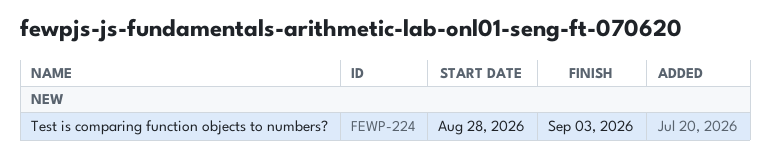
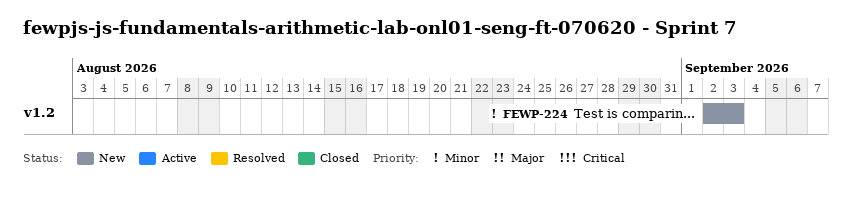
FEWP-224, start: Aug 28 -> Sep 2

